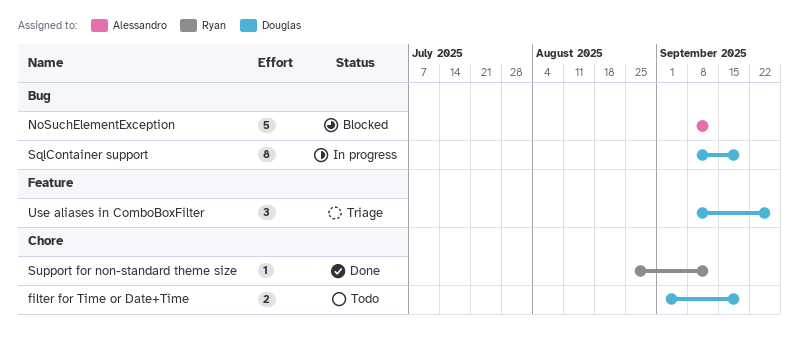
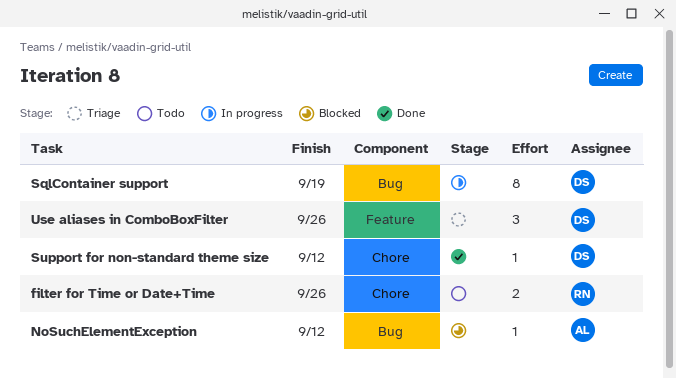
filter for Time or Date+Time, owner: Douglas -> Ryan
filter for Time or Date+Time, due: Sep 19 -> Sep 26
NoSuchElementException, estimate: 5 -> 1
Support for non-standard theme size, owner: Ryan -> Douglas

